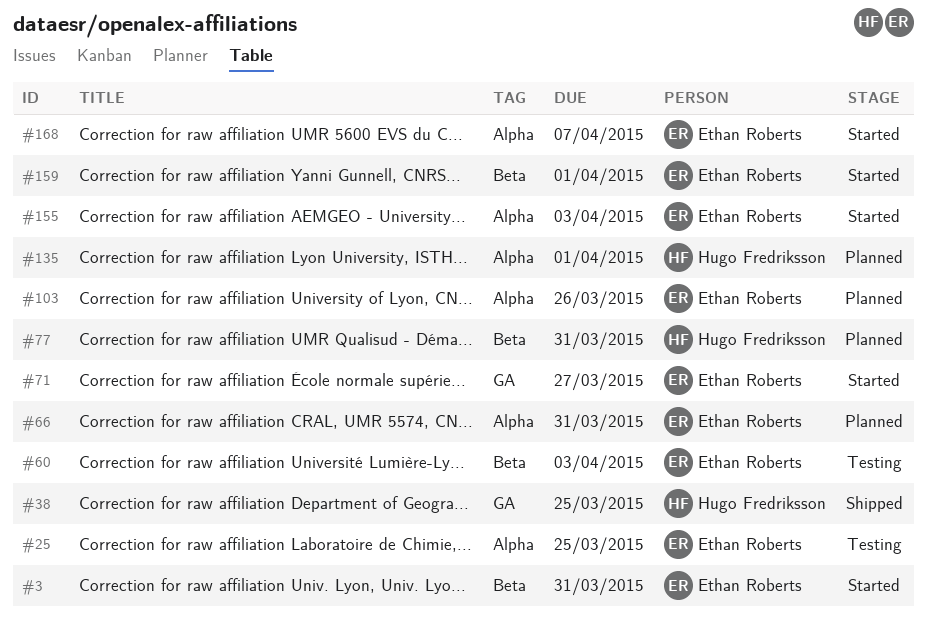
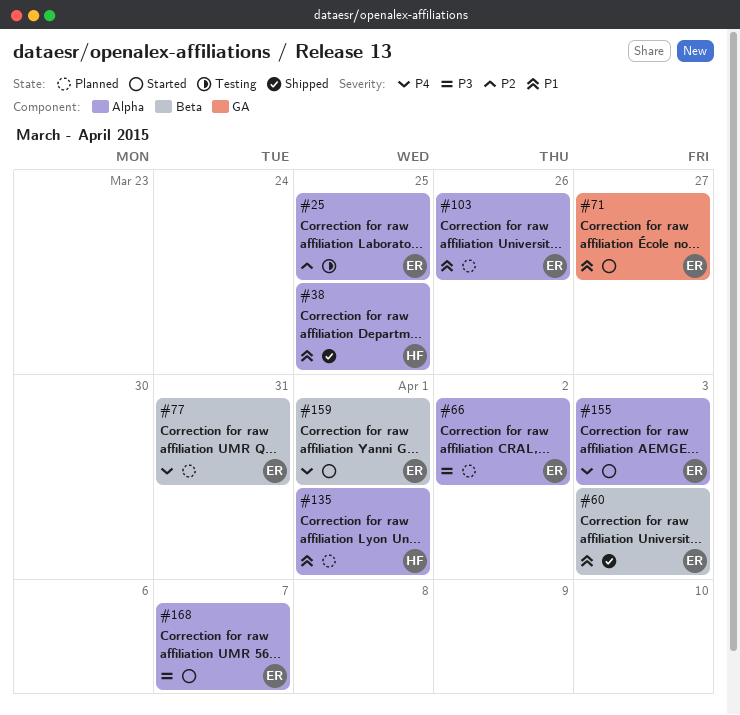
#3: present -> none
#38, label: GA -> Alpha
#60, status: Testing -> Shipped
#66, due: Mar 31 -> Apr 2
#77, owner: Hugo Fredriksson -> Ethan Roberts

